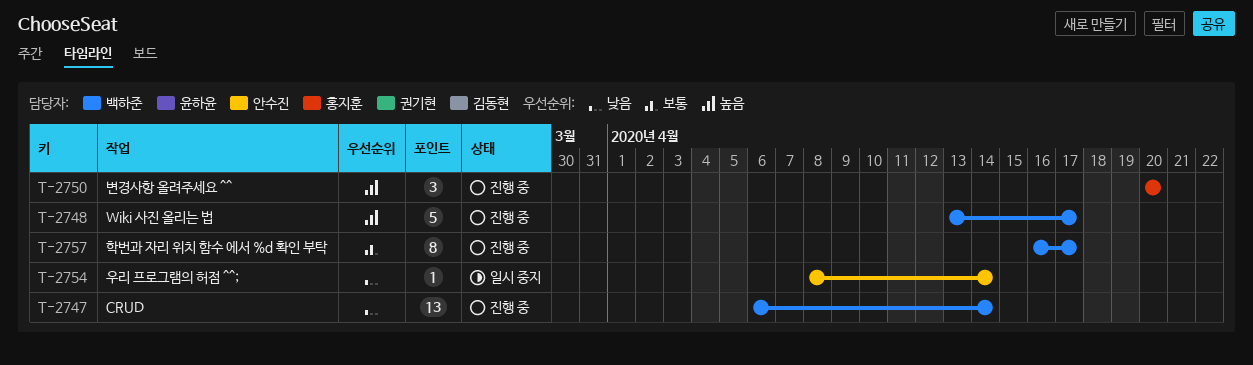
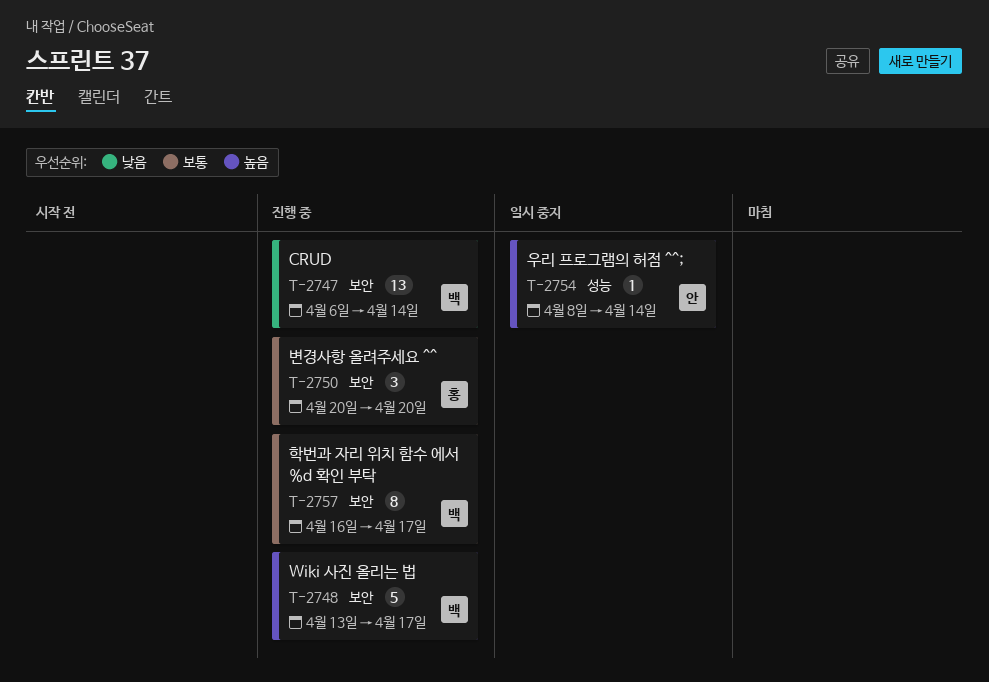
T-2750, priority: 높음 -> 보통
T-2754, priority: 낮음 -> 높음

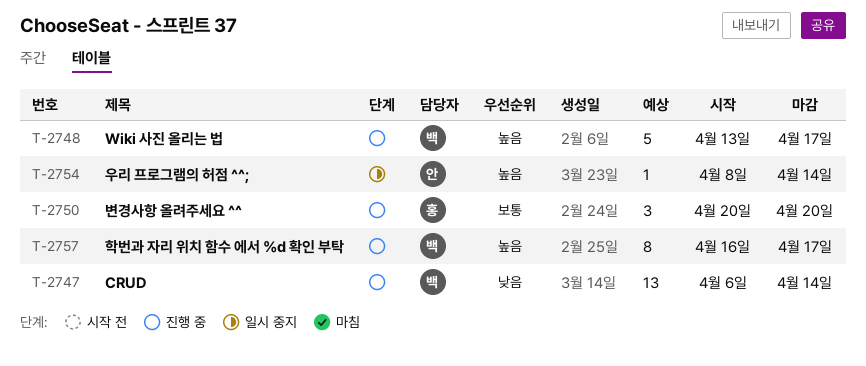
T-2757, priority: 보통 -> 높음

